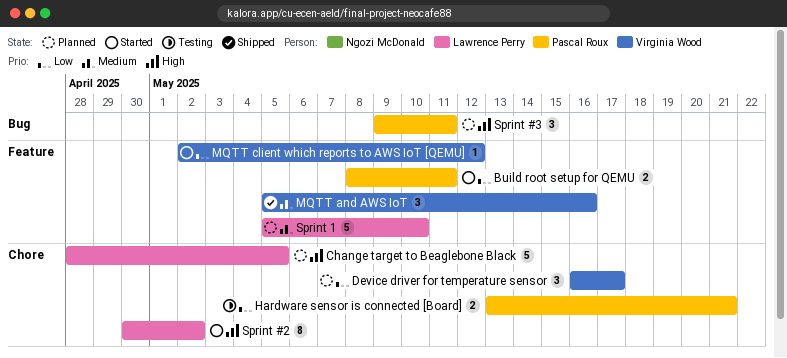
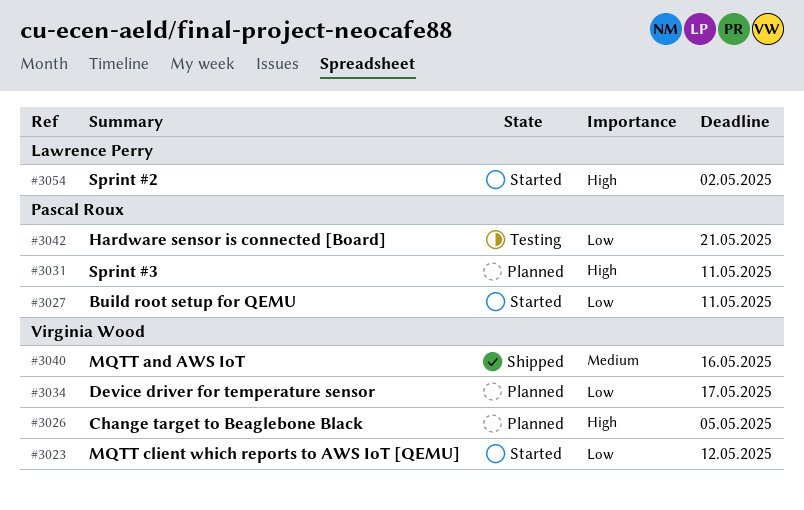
Change target to Beaglebone Black, owner: Lawrence Perry -> Virginia Wood
Sprint 1: present -> none

